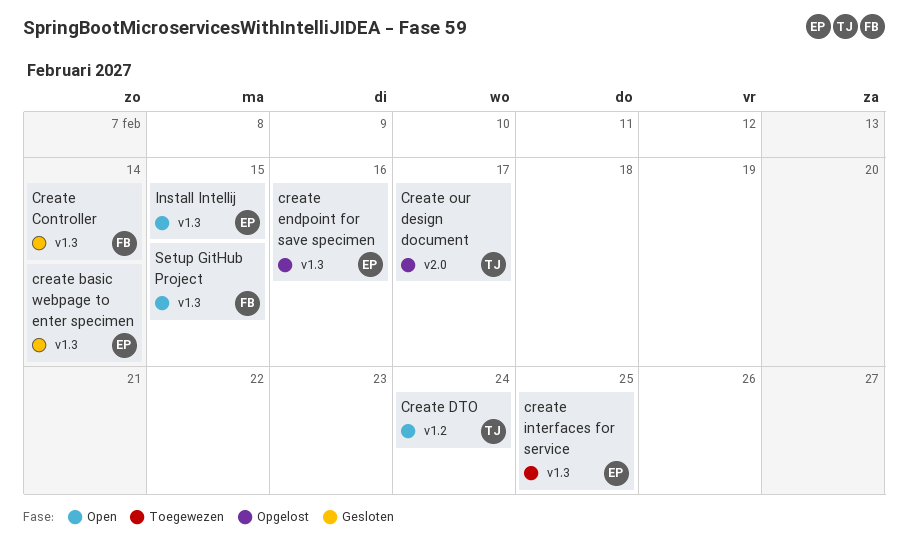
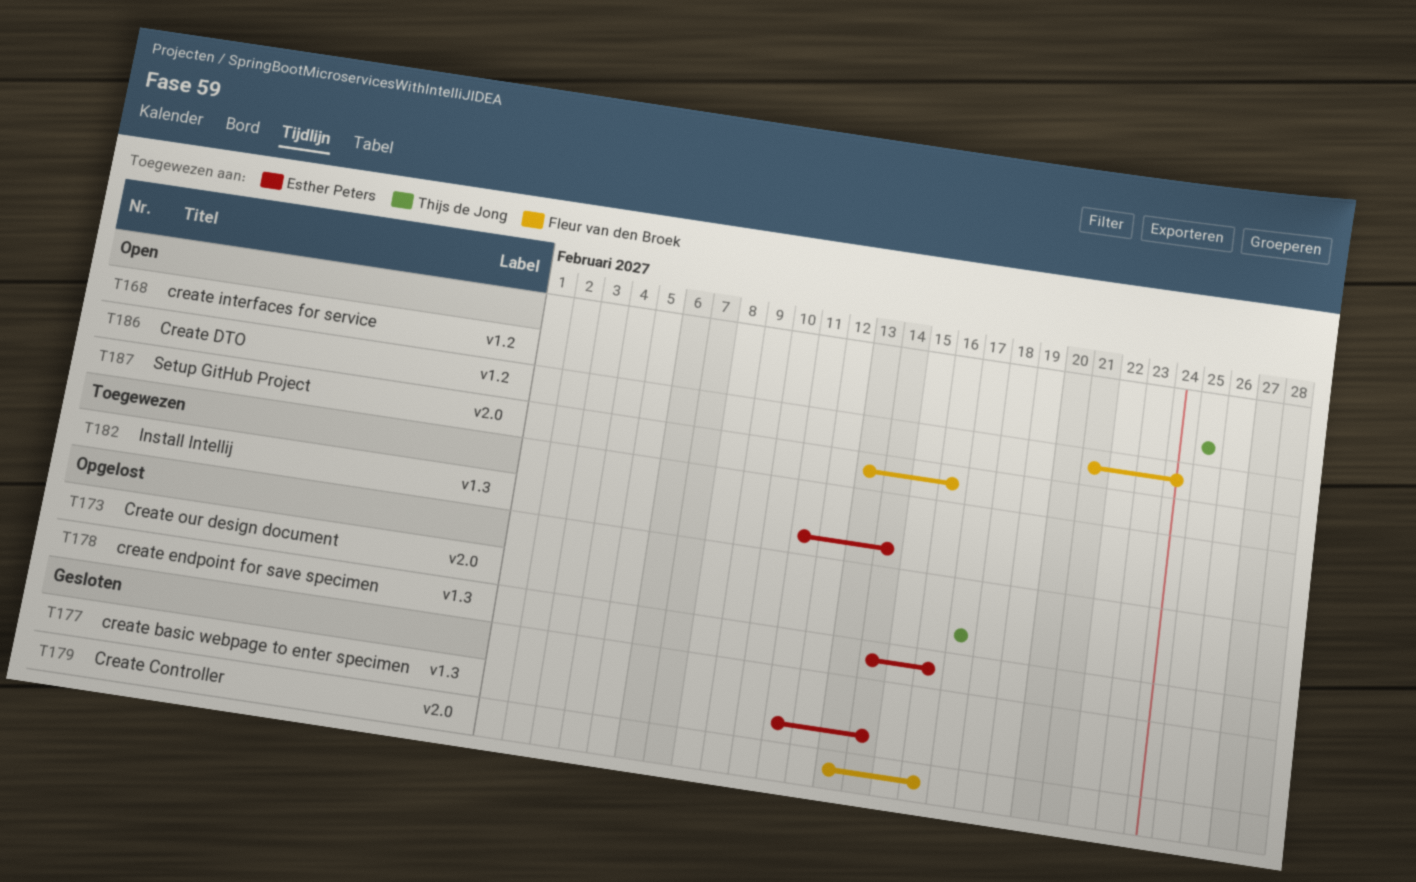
Create Controller, label: v1.3 -> v2.0
Create Controller, due: Feb 14 -> Feb 16
Create DTO, owner: Thijs de Jong -> Fleur van den Broek
create interfaces for service, status: Toegewezen -> Open
create interfaces for service, owner: Esther Peters -> Thijs de Jong
create interfaces for service, label: v1.3 -> v1.2
Install Intellij, status: Open -> Toegewezen
Install Intellij, due: Feb 15 -> Feb 14
Setup GitHub Project, label: v1.3 -> v2.0
Setup GitHub Project, due: Feb 15 -> Feb 16

